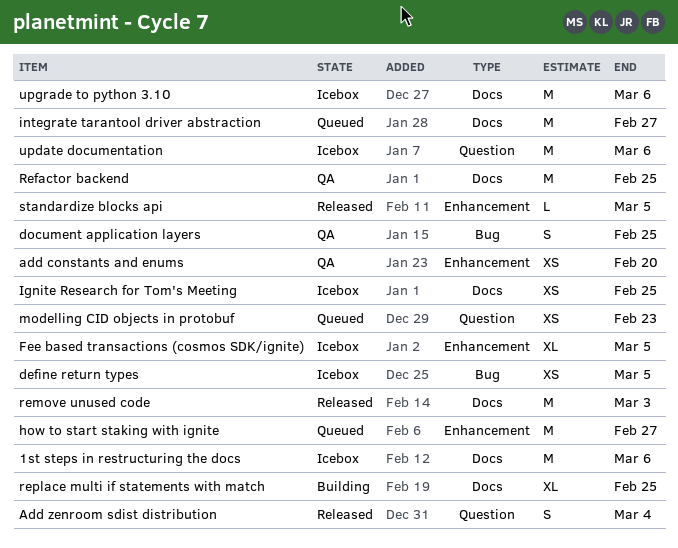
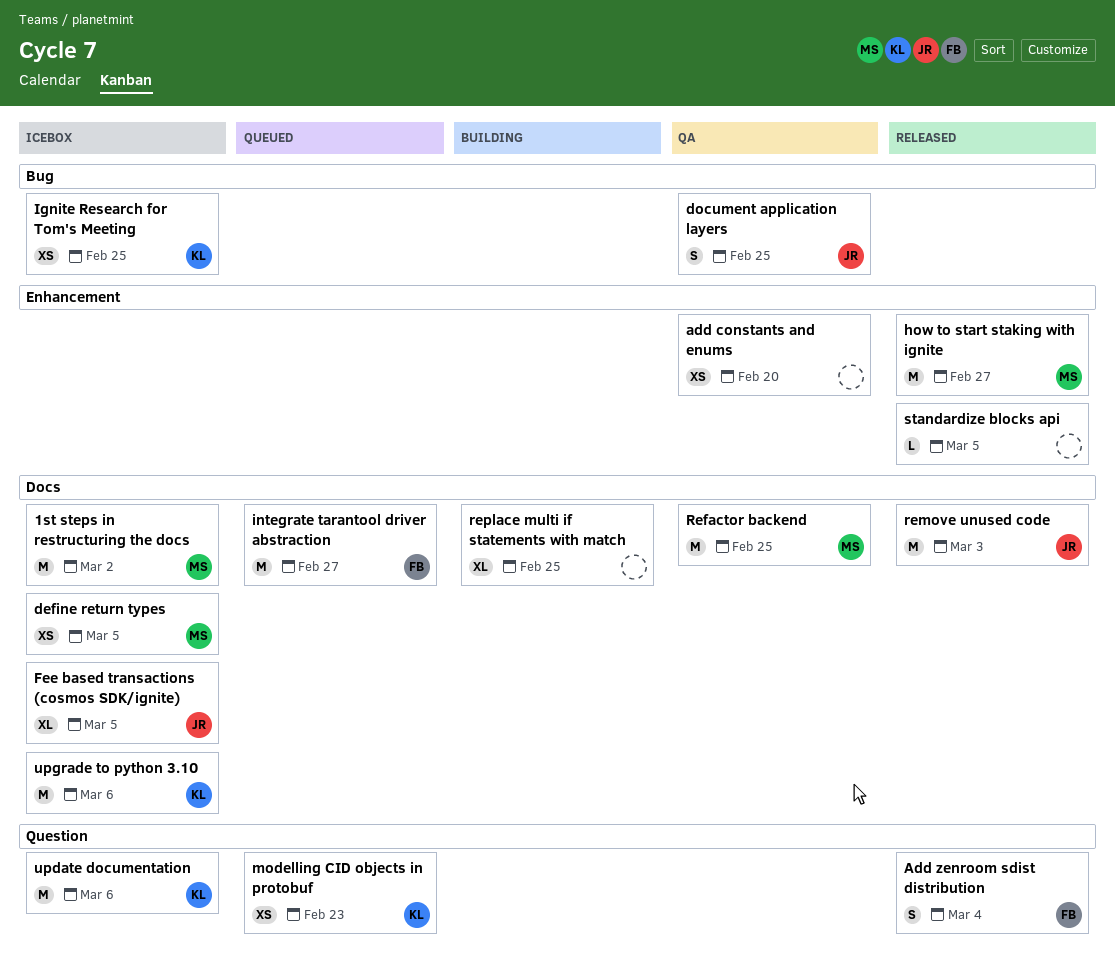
1st steps in restructuring the docs, due: Mar 6 -> Mar 2
define return types, label: Bug -> Docs
Fee based transactions (cosmos SDK/ignite), label: Enhancement -> Docs
how to start staking with ignite, status: Queued -> Released
Ignite Research for Tom's Meeting, label: Docs -> Bug

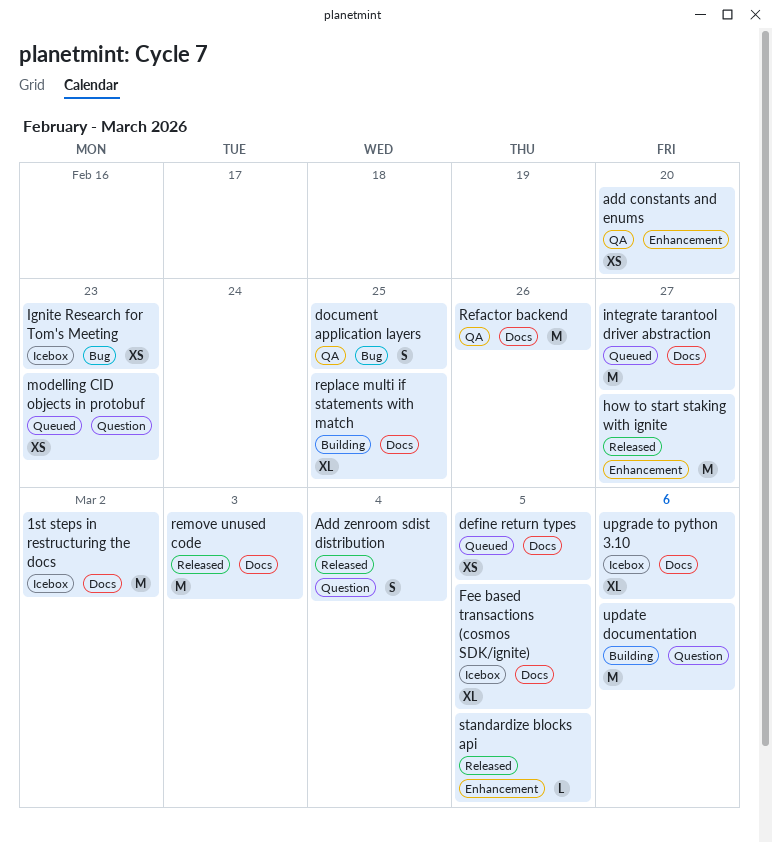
define return types, status: Icebox -> Queued
Ignite Research for Tom's Meeting, due: Feb 25 -> Feb 23
Refactor backend, due: Feb 25 -> Feb 26
update documentation, status: Icebox -> Building
upgrade to python 3.10, estimate: M -> XL

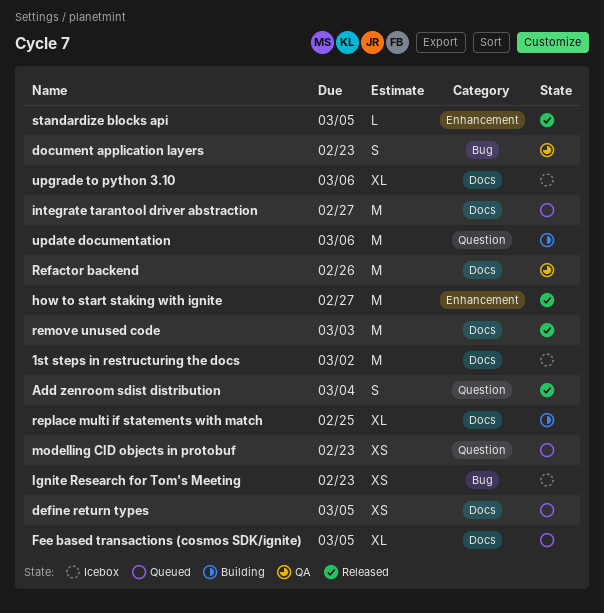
add constants and enums: present -> none
document application layers, due: Feb 25 -> Feb 23
Fee based transactions (cosmos SDK/ignite), status: Icebox -> Queued

